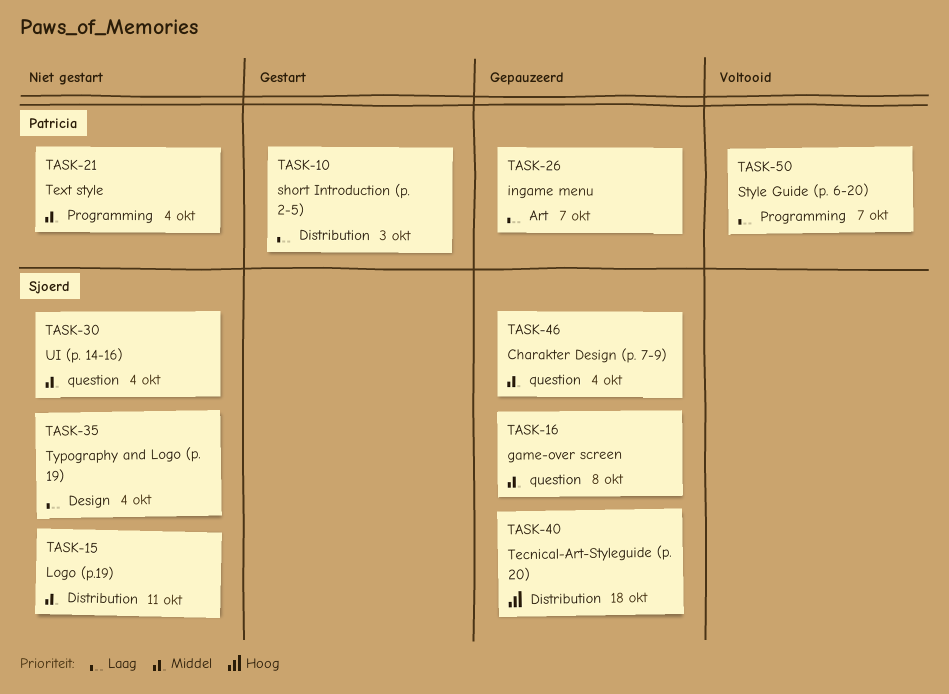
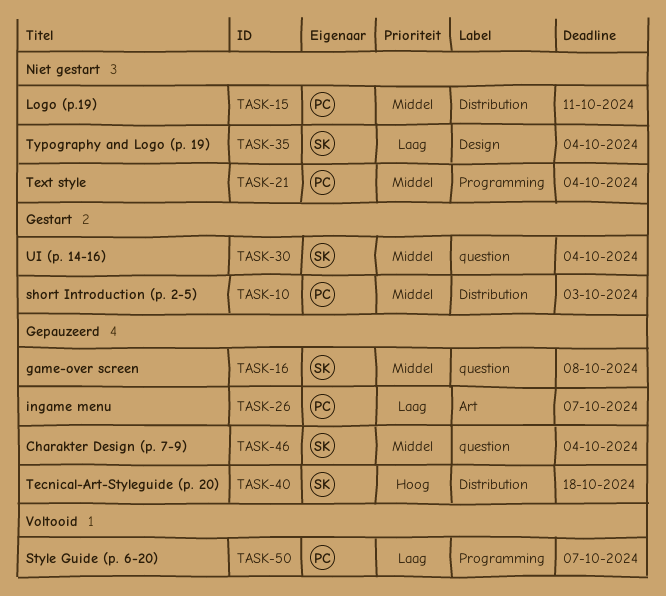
TASK-10, priority: Laag -> Middel
TASK-15, owner: Sjoerd -> Patricia
TASK-30, status: Niet gestart -> Gestart

